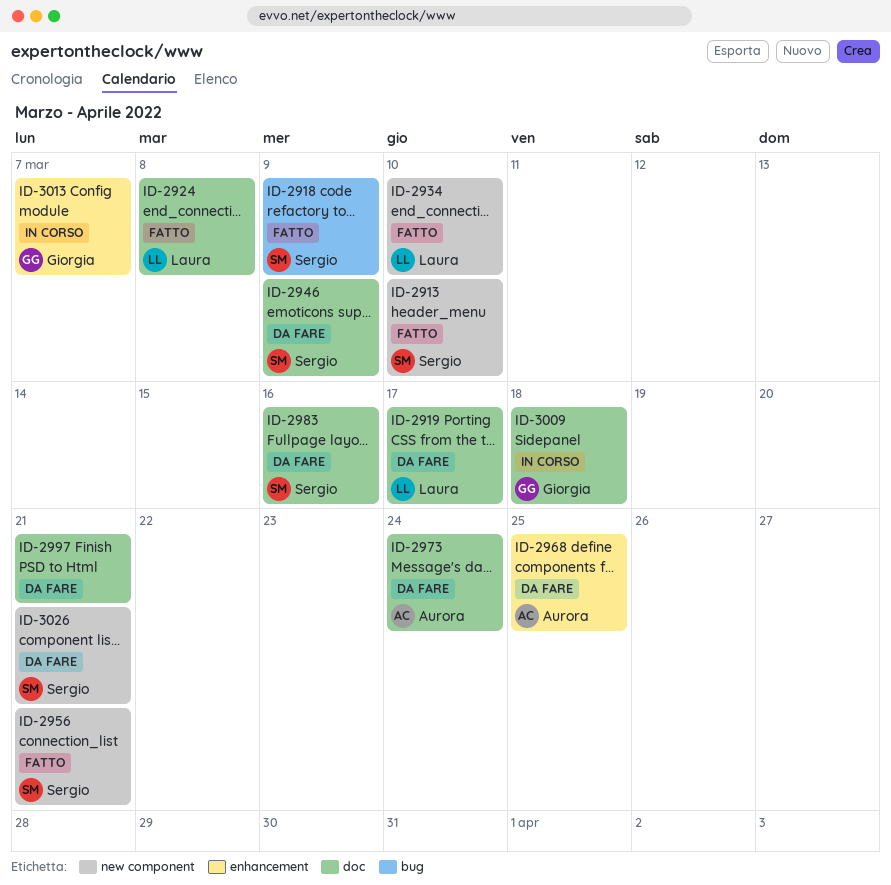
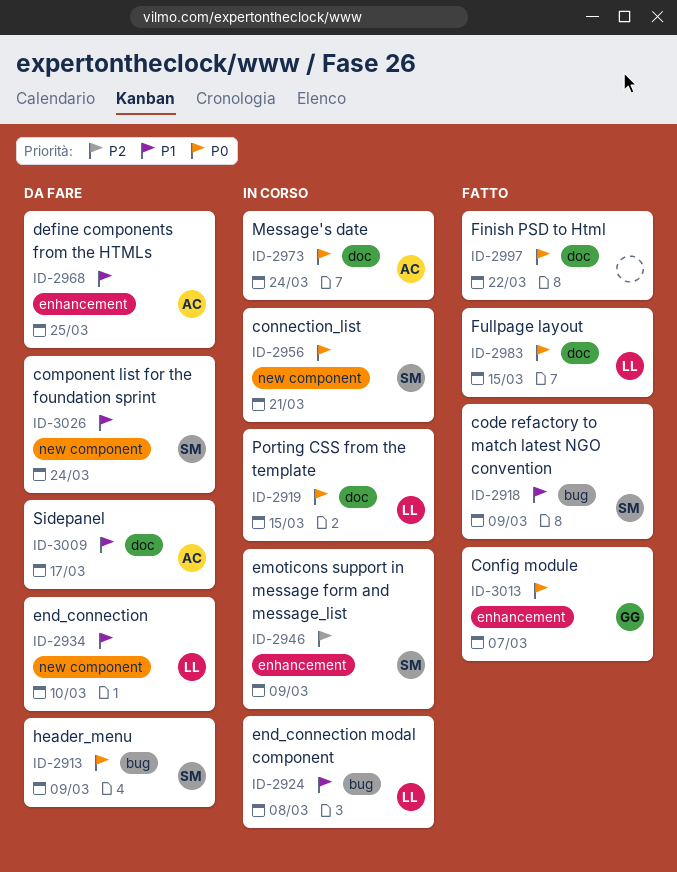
ID-2913, status: Fatto -> Da fare
ID-2913, label: new component -> bug
ID-2913, due: Mar 10 -> Mar 9
ID-2919, status: Da fare -> In corso
ID-2919, due: Mar 17 -> Mar 15
ID-2924, status: Fatto -> In corso
ID-2924, label: doc -> bug
ID-2934, status: Fatto -> Da fare
ID-2946, status: Da fare -> In corso
ID-2946, label: doc -> enhancement
ID-2956, status: Fatto -> In corso
ID-2973, status: Da fare -> In corso
ID-2983, status: Da fare -> Fatto
ID-2983, owner: Sergio -> Laura
ID-2983, due: Mar 16 -> Mar 15
ID-2997, status: Da fare -> Fatto
ID-2997, due: Mar 21 -> Mar 22
ID-3009, status: In corso -> Da fare
ID-3009, owner: Giorgia -> Aurora
ID-3009, due: Mar 18 -> Mar 17
ID-3013, status: In corso -> Fatto
ID-3026, due: Mar 21 -> Mar 24

